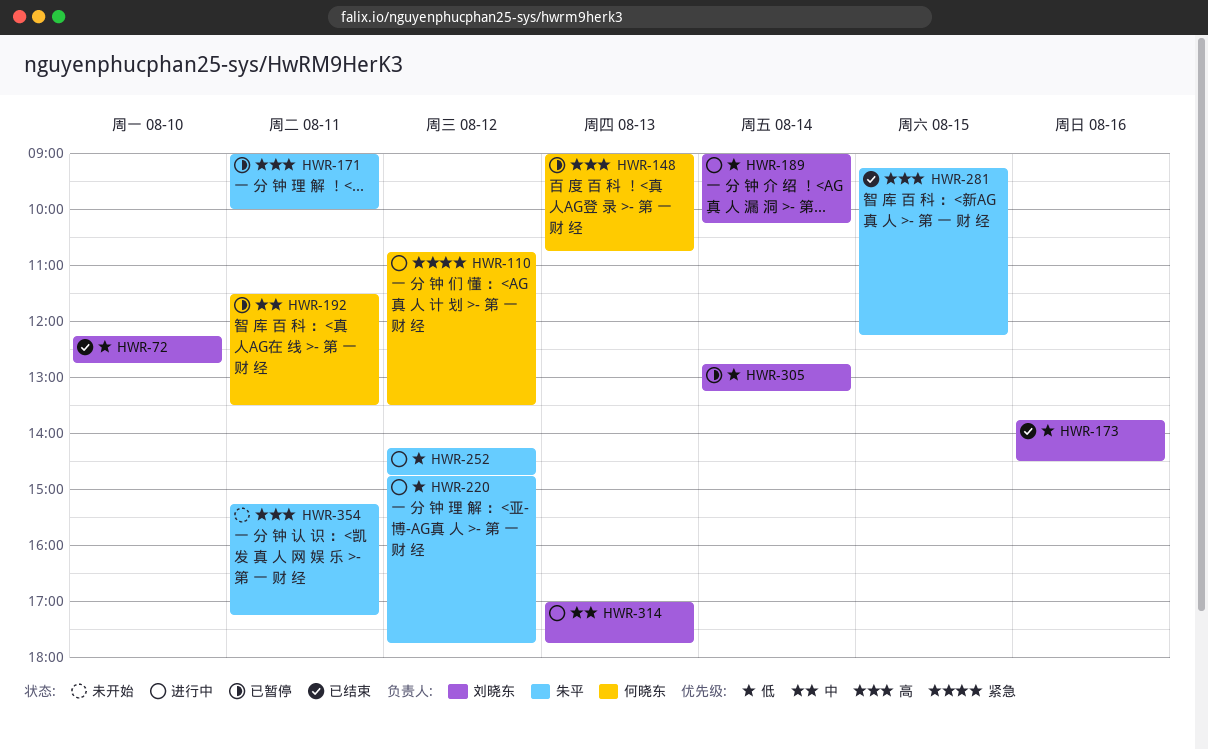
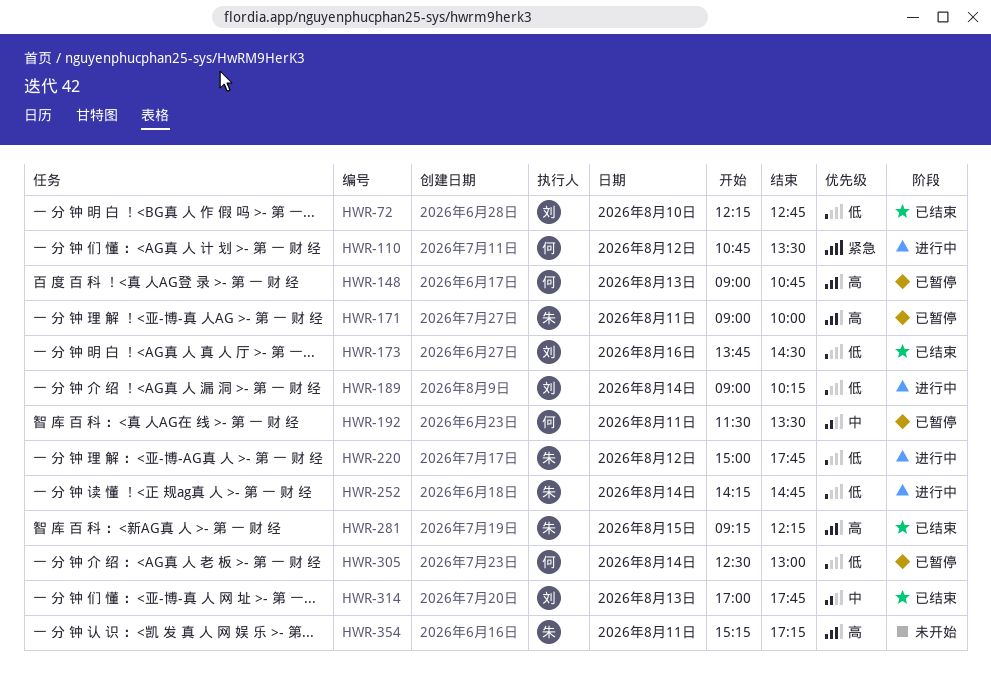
HWR-220, begins: 14:45 -> 15:00
HWR-252, day: Aug 12 -> Aug 14
HWR-305, owner: 刘晓东 -> 何晓东
HWR-305, begins: 12:45 -> 12:30
HWR-305, ends: 13:15 -> 13:00
HWR-314, status: 进行中 -> 已结束

